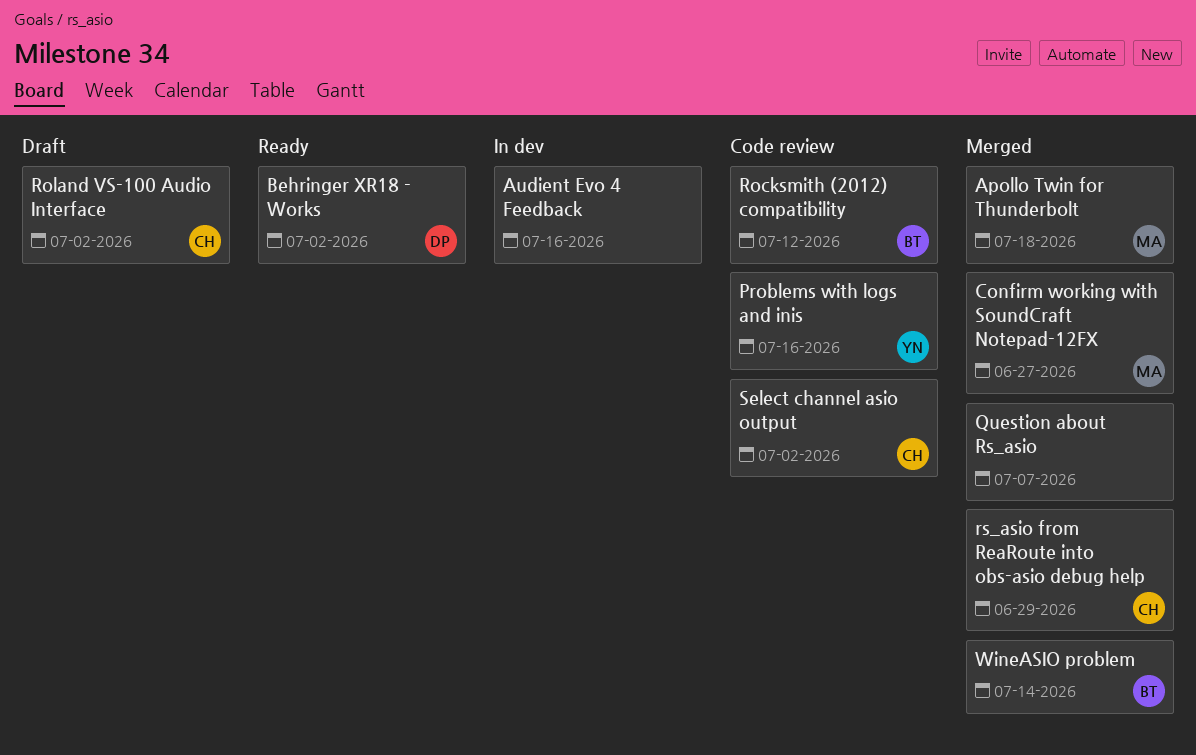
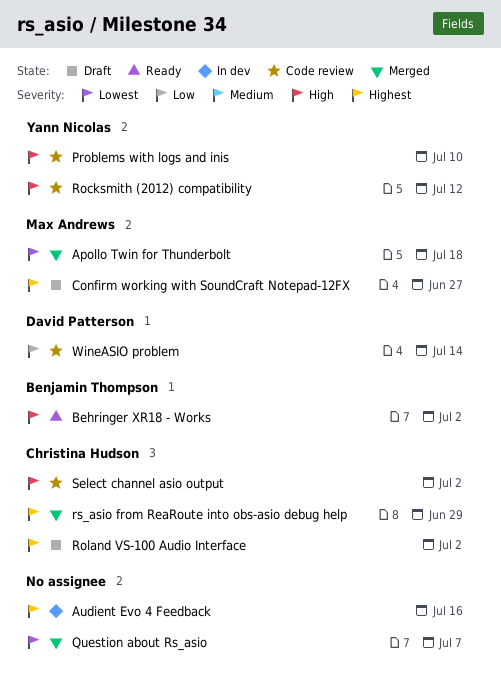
Behringer XR18 - Works, owner: David Patterson -> Benjamin Thompson
Confirm working with SoundCraft Notepad-12FX, status: Merged -> Draft
Problems with logs and inis, due: Jul 16 -> Jul 10
Rocksmith (2012) compatibility, owner: Benjamin Thompson -> Yann Nicolas
WineASIO problem, status: Merged -> Code review
WineASIO problem, owner: Benjamin Thompson -> David Patterson

